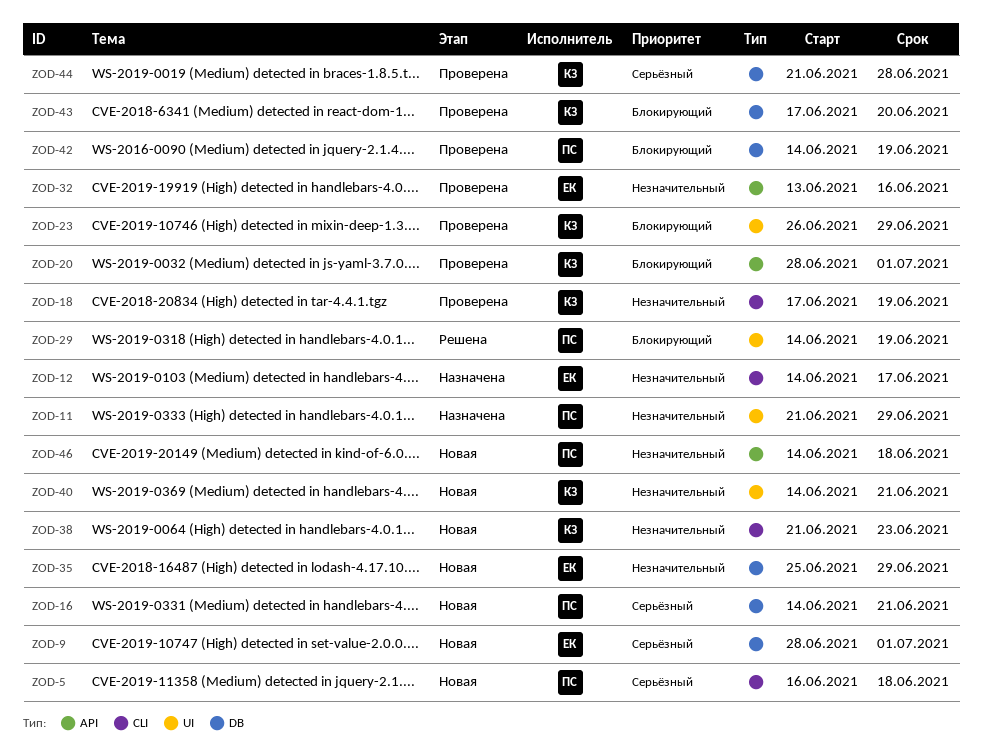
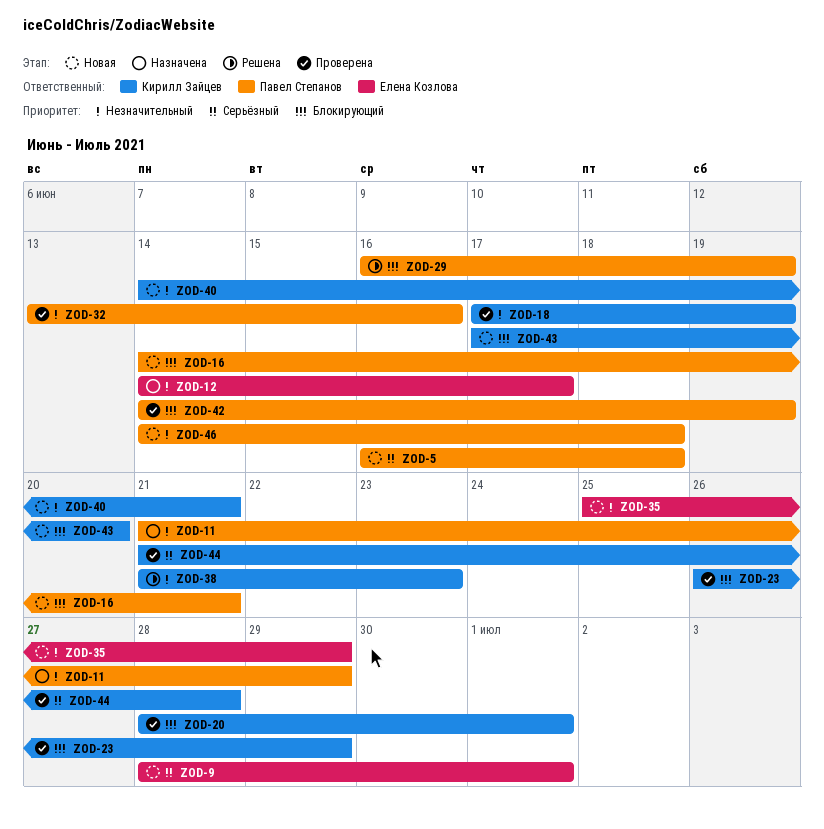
ZOD-16, priority: Серьёзный -> Блокирующий
ZOD-29, start: Jun 14 -> Jun 16
ZOD-32, owner: Елена Козлова -> Павел Степанов
ZOD-38, status: Новая -> Решена
ZOD-43, status: Проверена -> Новая

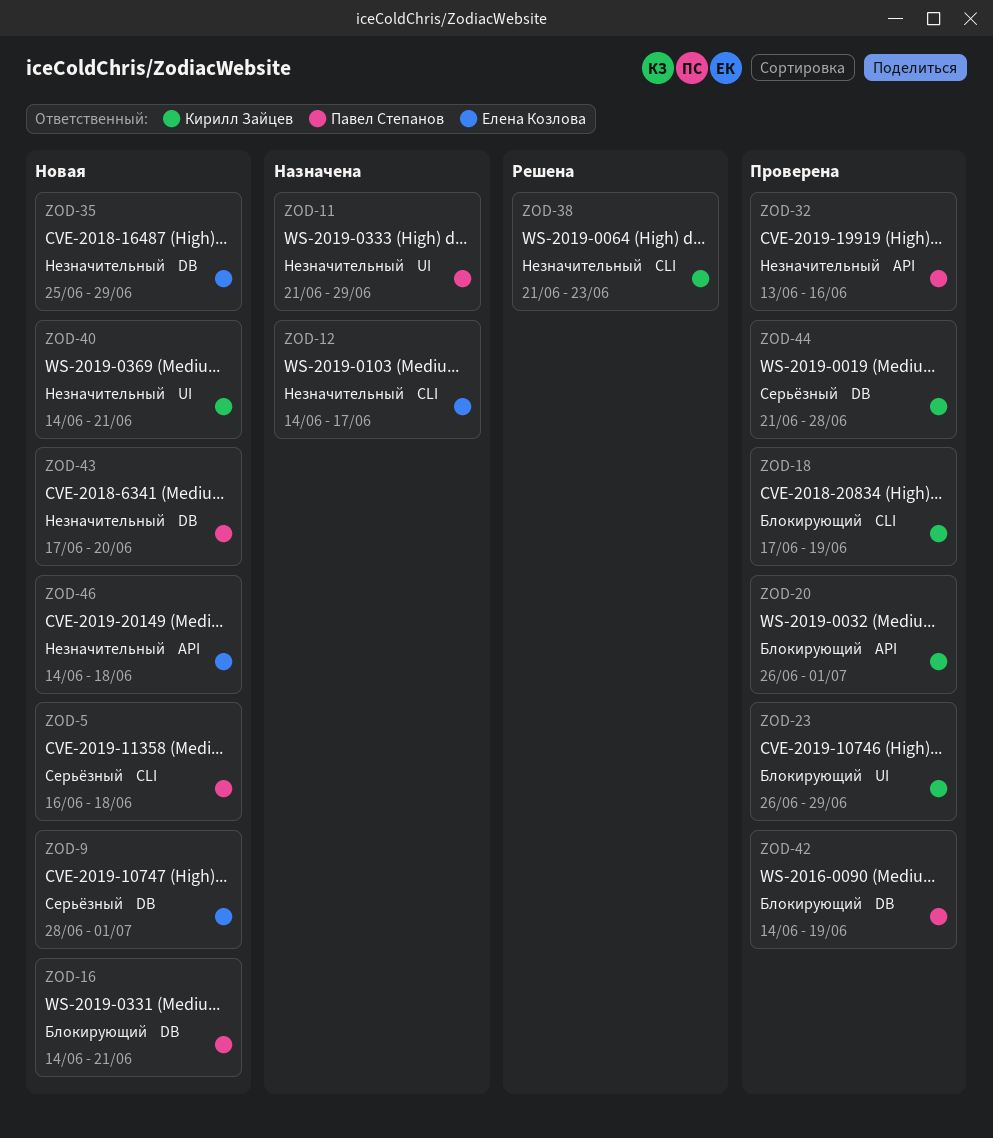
ZOD-18, priority: Незначительный -> Блокирующий
ZOD-20, start: Jun 28 -> Jun 26
ZOD-29: present -> none
ZOD-43, owner: Кирилл Зайцев -> Павел Степанов
ZOD-43, priority: Блокирующий -> Незначительный
ZOD-46, owner: Павел Степанов -> Елена Козлова

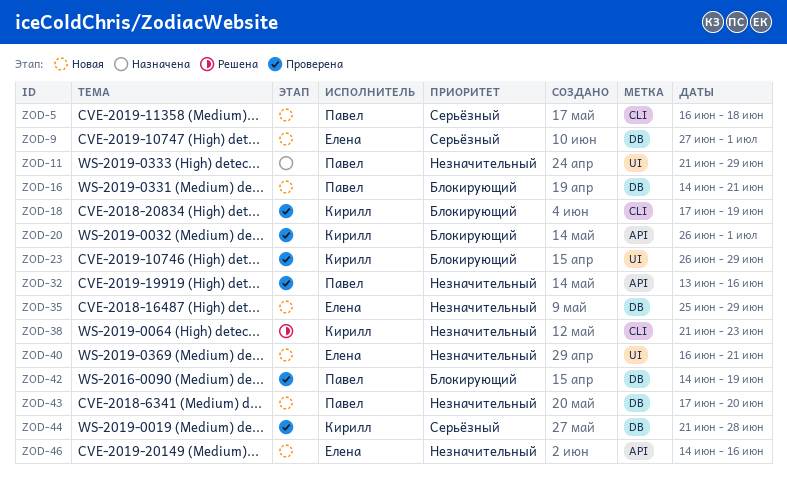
ZOD-9, start: Jun 28 -> Jun 27
ZOD-12: present -> none
ZOD-40, owner: Кирилл Зайцев -> Елена Козлова
ZOD-40, start: Jun 14 -> Jun 16
ZOD-46, due: Jun 18 -> Jun 16

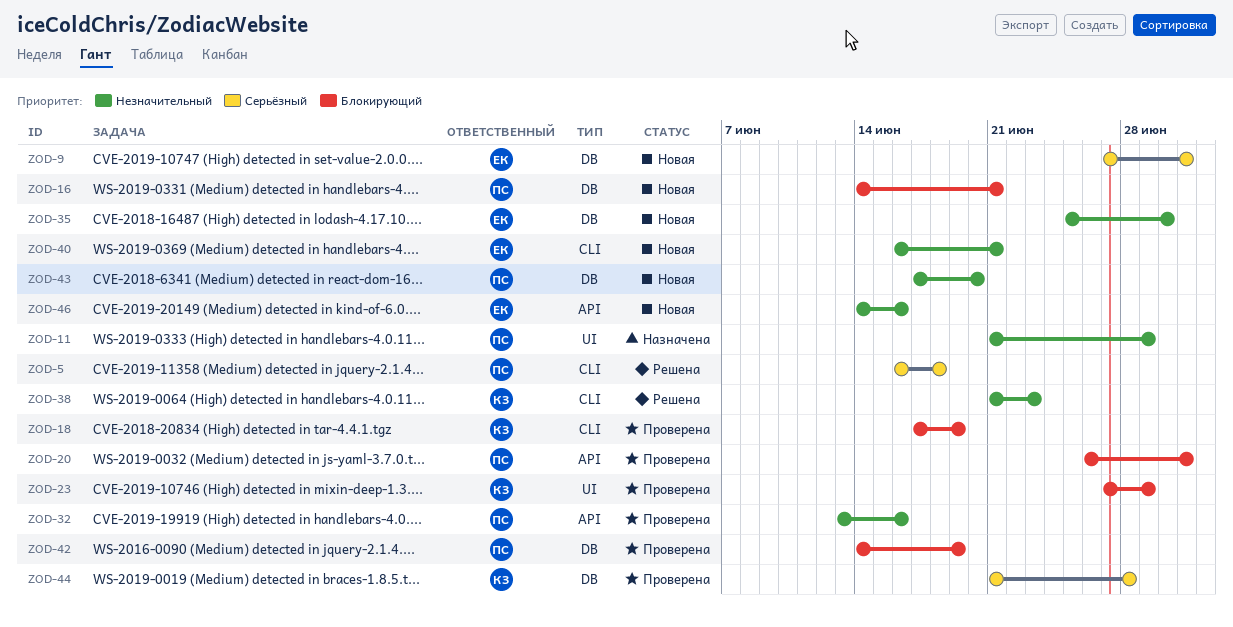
ZOD-5, status: Новая -> Решена
ZOD-20, owner: Кирилл -> Павел
ZOD-23, start: Jun 26 -> Jun 27
ZOD-35, due: Jun 29 -> Jun 30
ZOD-40, label: UI -> CLI

